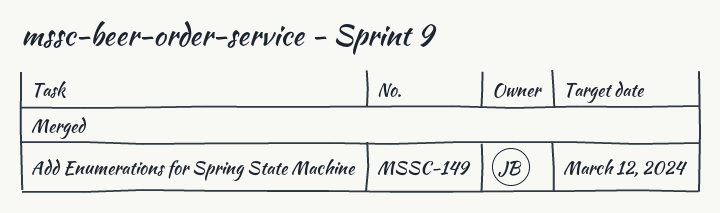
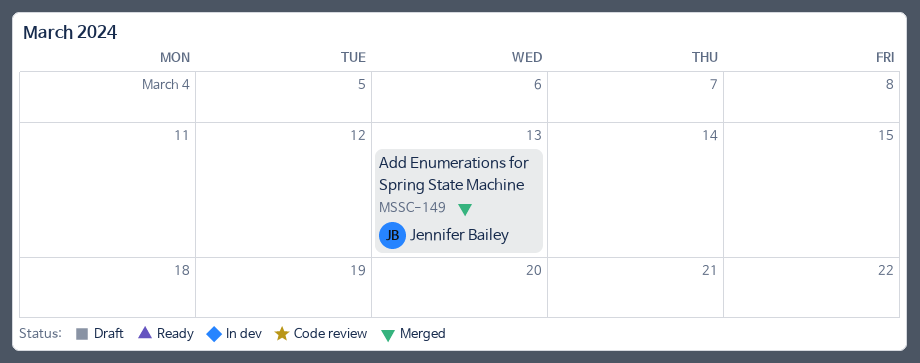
MSSC-149, due: Mar 12 -> Mar 13

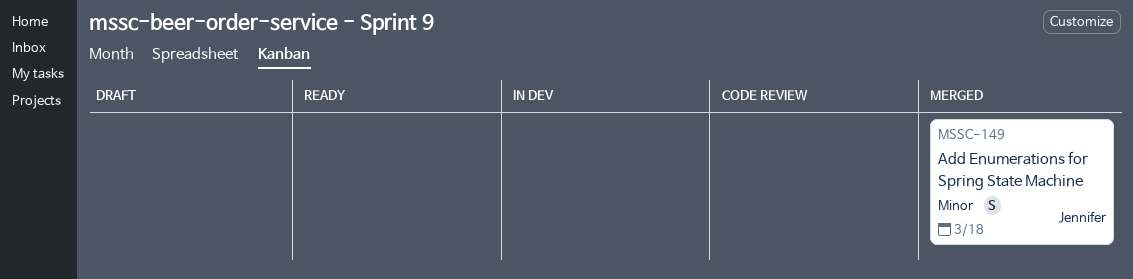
MSSC-149, due: Mar 13 -> Mar 18

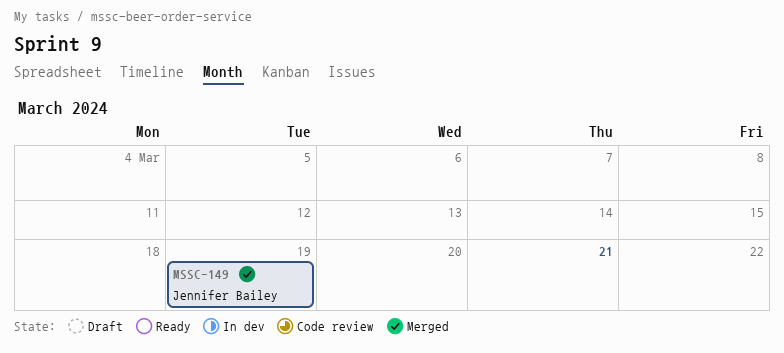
MSSC-149, due: Mar 18 -> Mar 19

